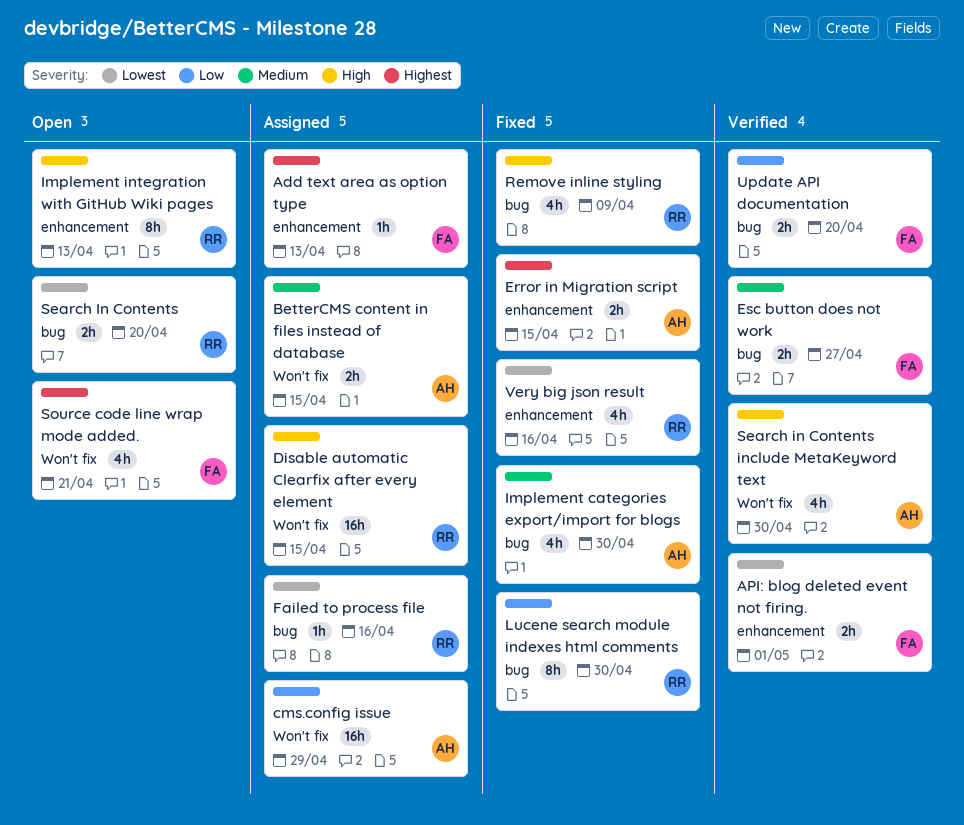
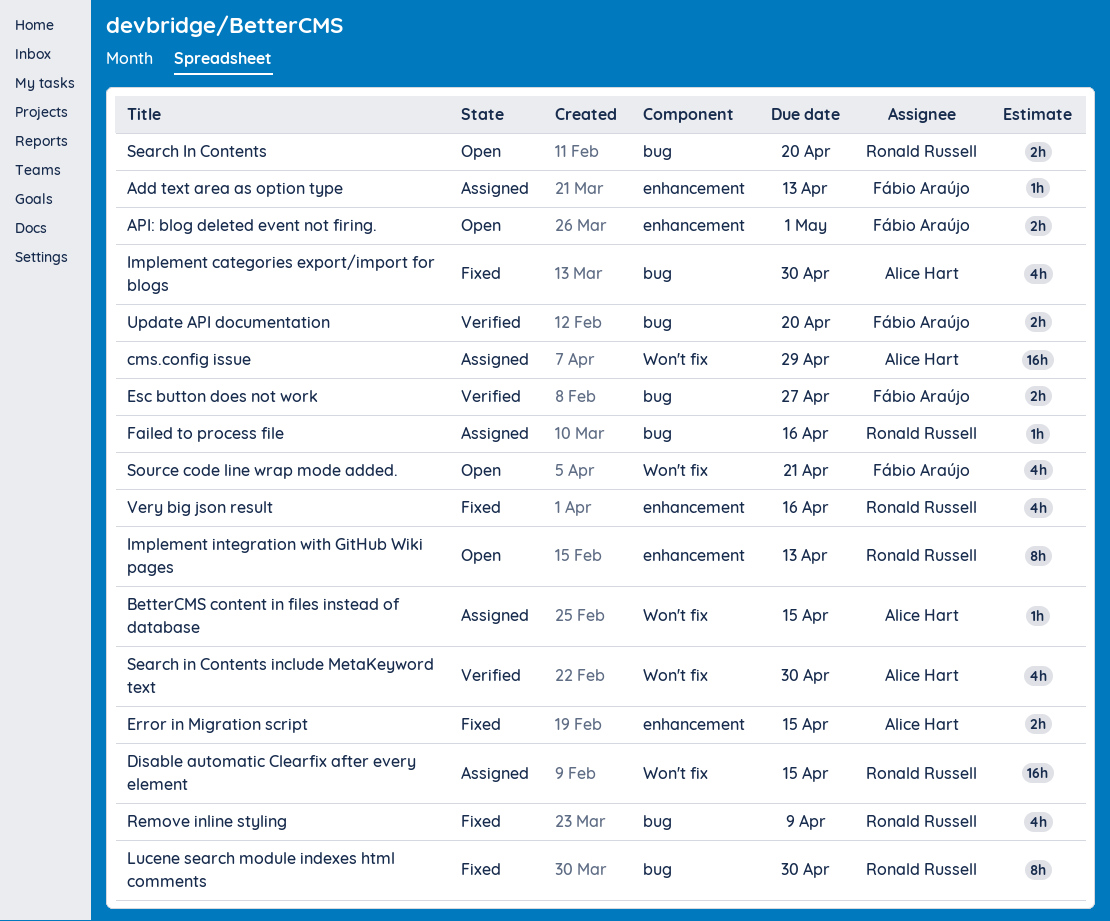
API: blog deleted event not firing., status: Verified -> Open
BetterCMS content in files instead of database, estimate: 2h -> 1h

